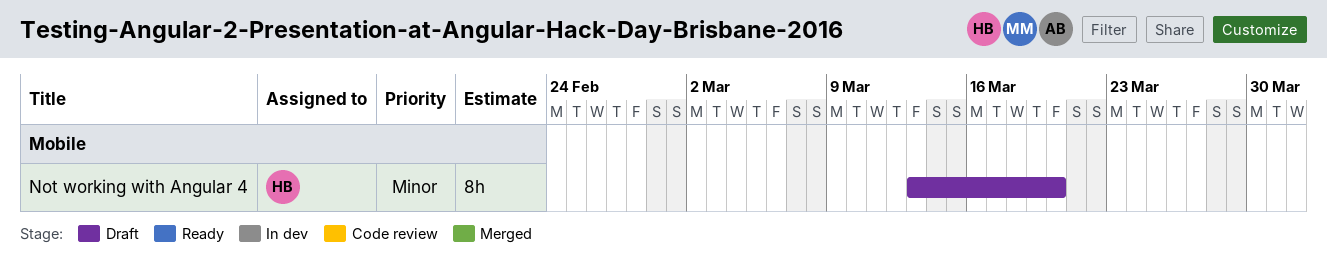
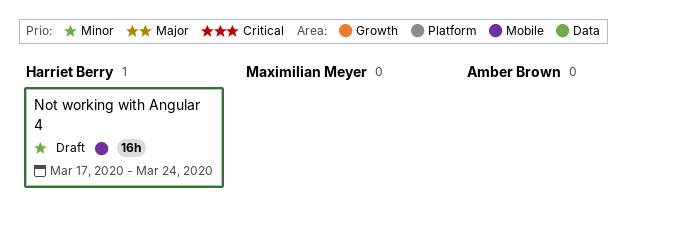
Not working with Angular 4, estimate: 8h -> 16h
Not working with Angular 4, start: Mar 13 -> Mar 17
Not working with Angular 4, due: Mar 20 -> Mar 24

